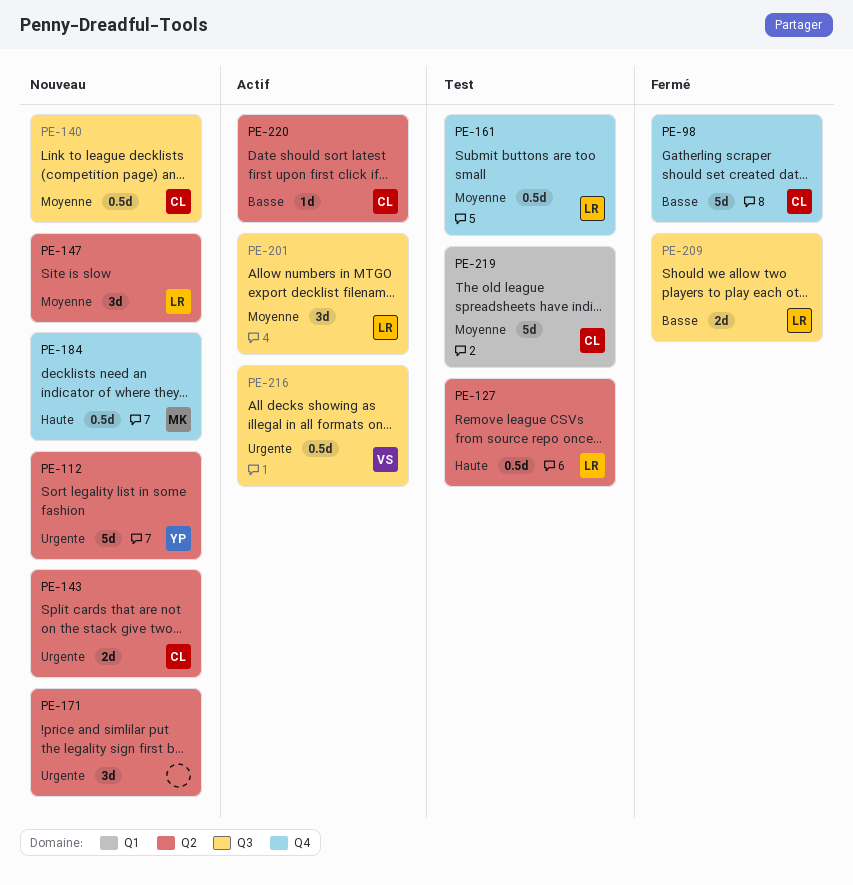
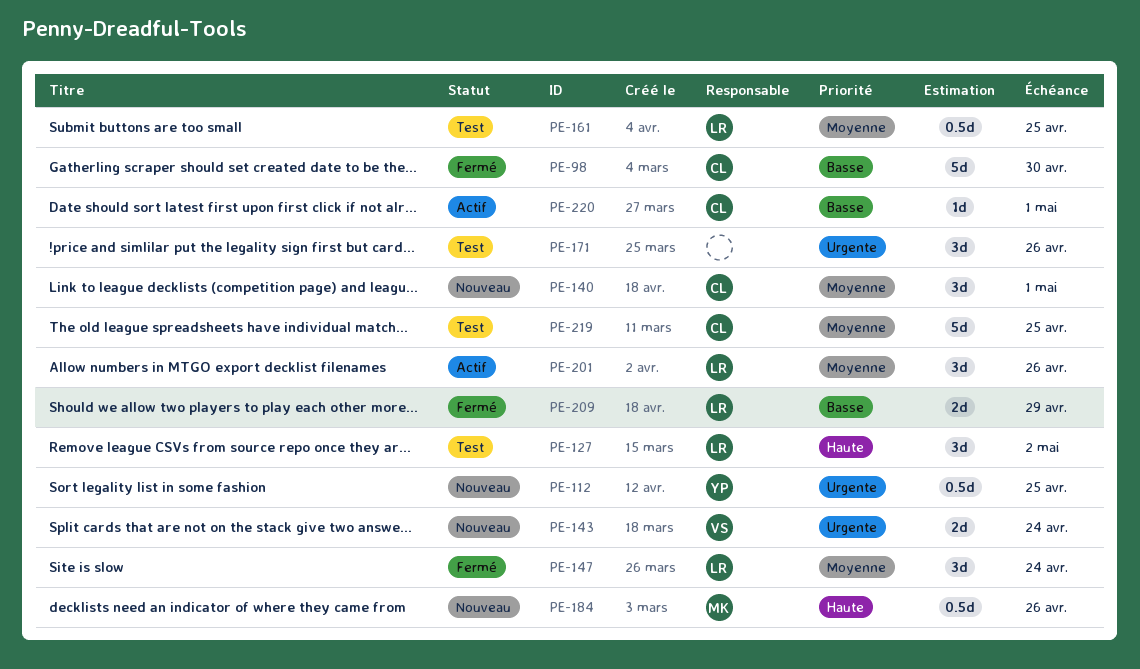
PE-112, estimate: 5d -> 0.5d
PE-127, estimate: 0.5d -> 3d
PE-140, estimate: 0.5d -> 3d
PE-143, owner: CL -> VS
PE-147, status: Nouveau -> Fermé
PE-171, status: Nouveau -> Test
PE-216: present -> none

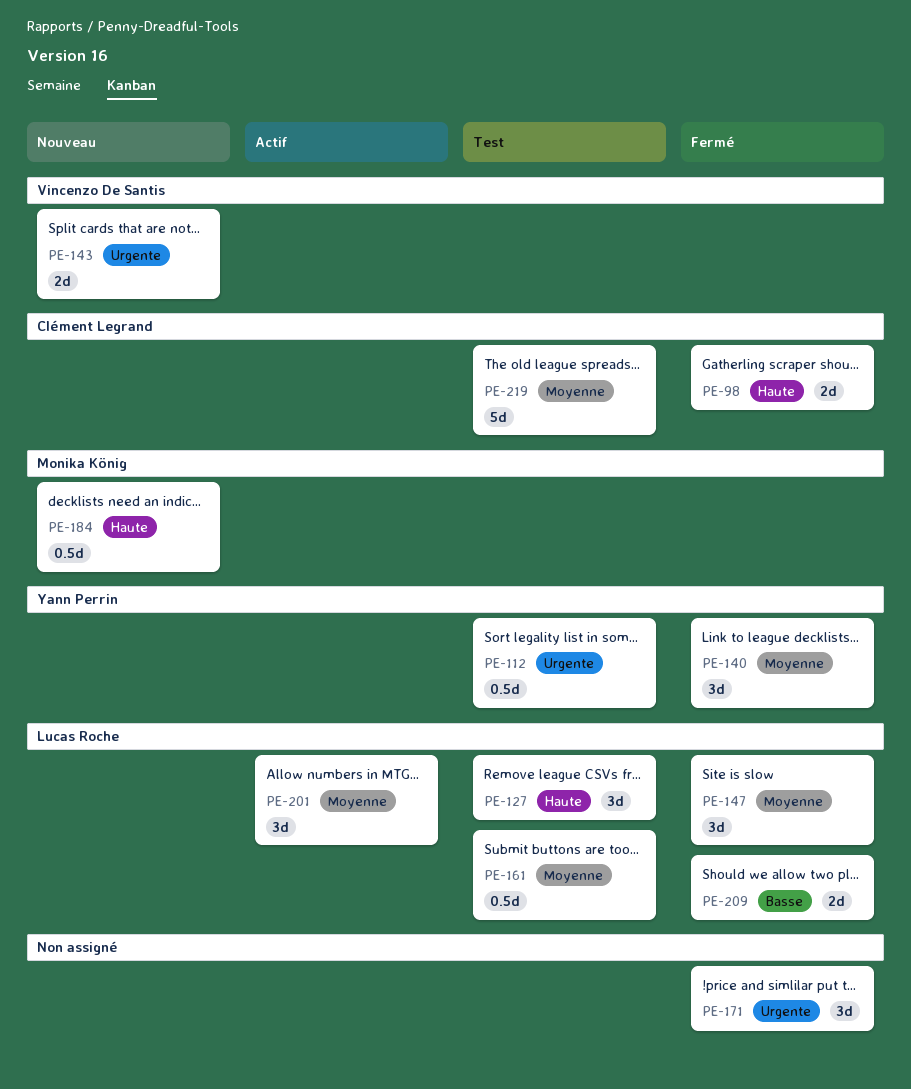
PE-98, priority: Basse -> Haute
PE-98, estimate: 5d -> 2d
PE-112, status: Nouveau -> Test
PE-140, status: Nouveau -> Fermé
PE-140, owner: Clément Legrand -> Yann Perrin
PE-171, status: Test -> Fermé
PE-220: present -> none

